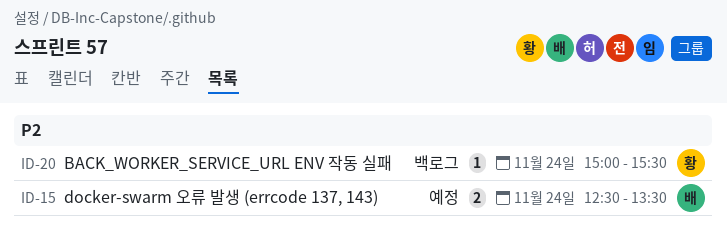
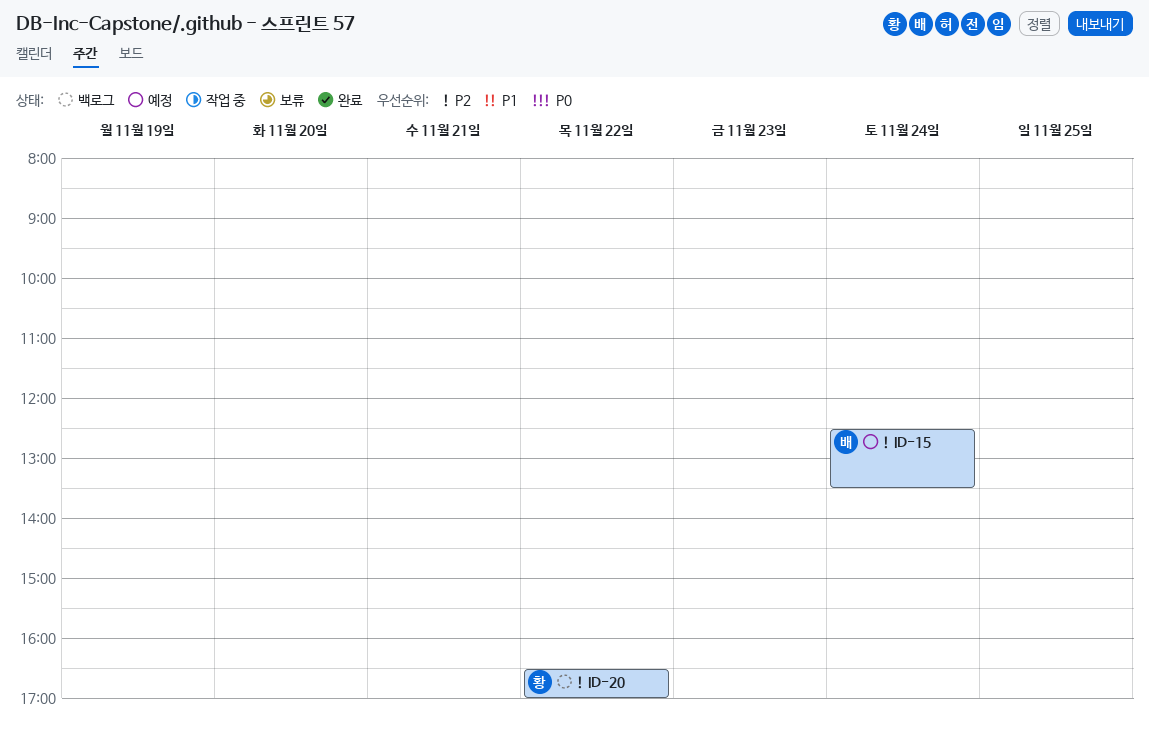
ID-20, day: Nov 24 -> Nov 22
ID-20, begins: 15:00 -> 16:30
ID-20, ends: 15:30 -> 17:00

